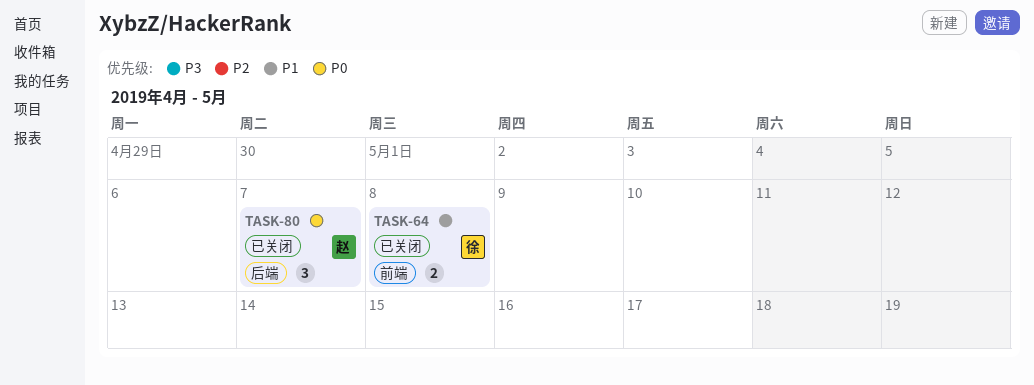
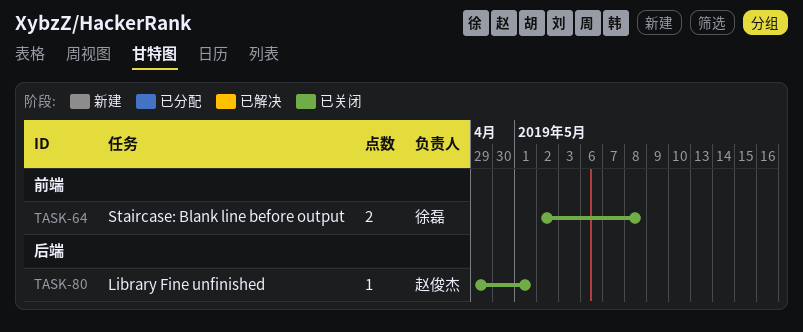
TASK-80, estimate: 3 -> 1
TASK-80, due: May 7 -> May 1

